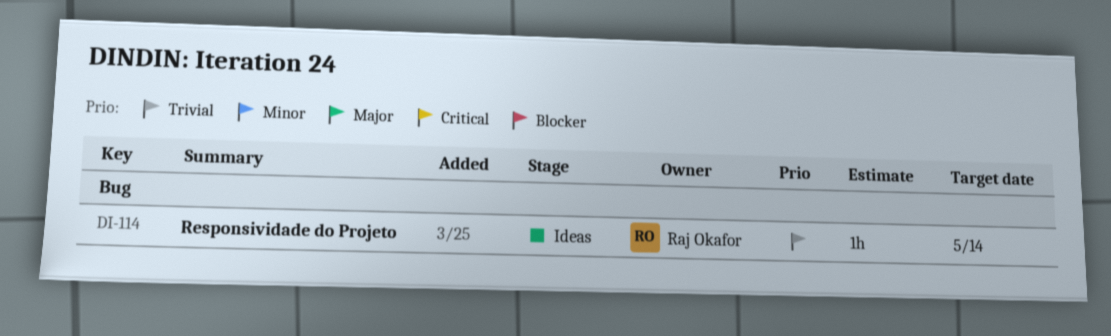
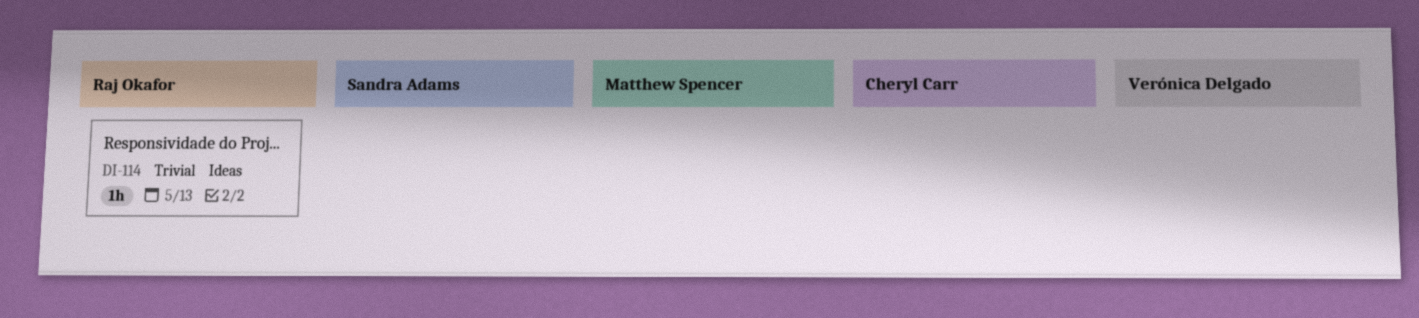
DI-114, due: May 14 -> May 13

